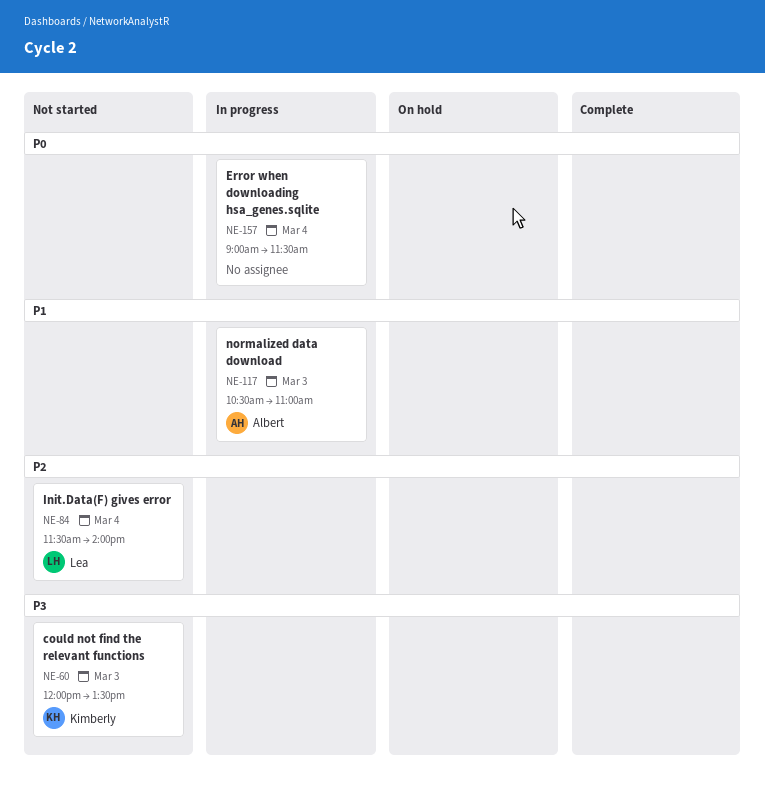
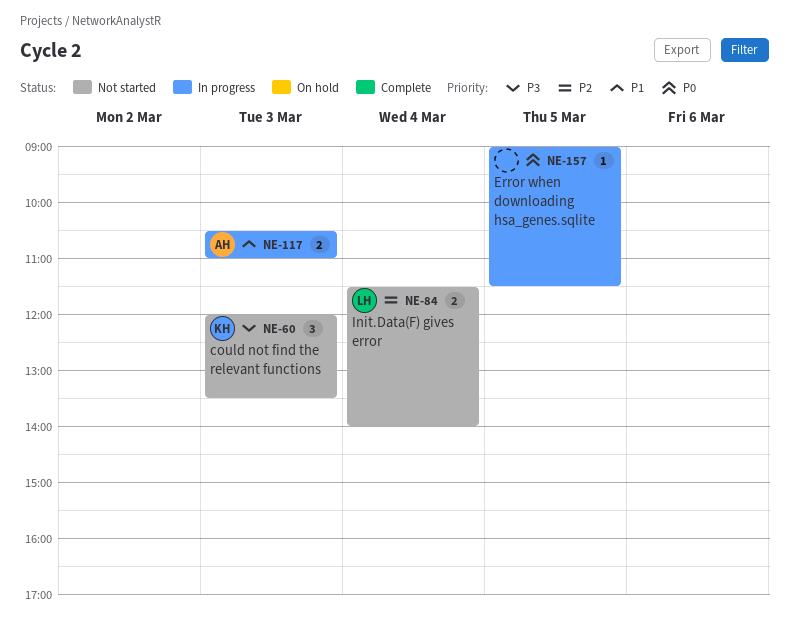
NE-157, day: Mar 4 -> Mar 5

